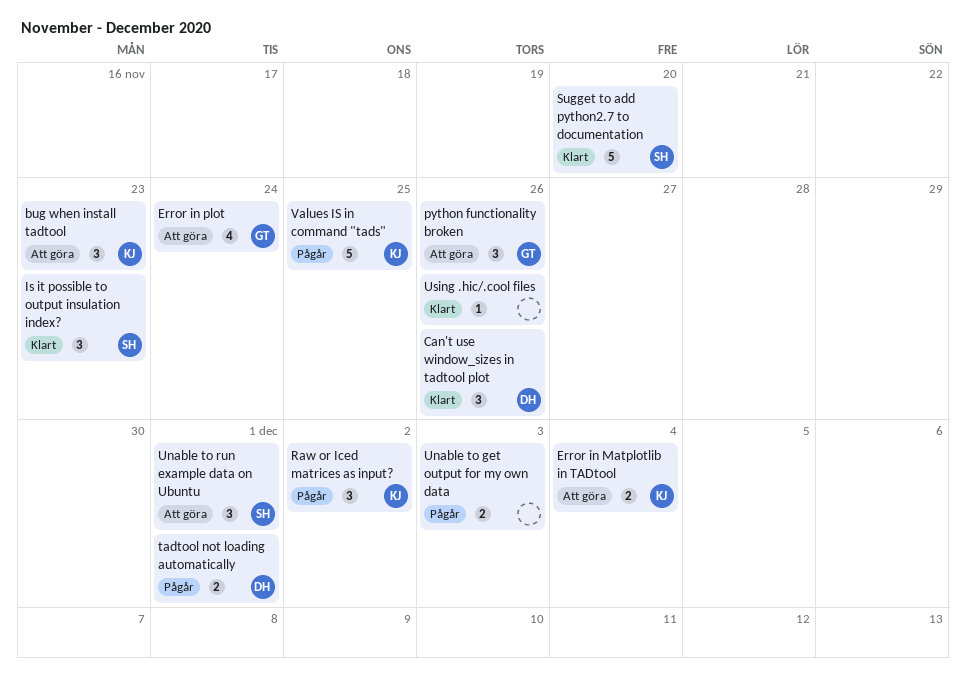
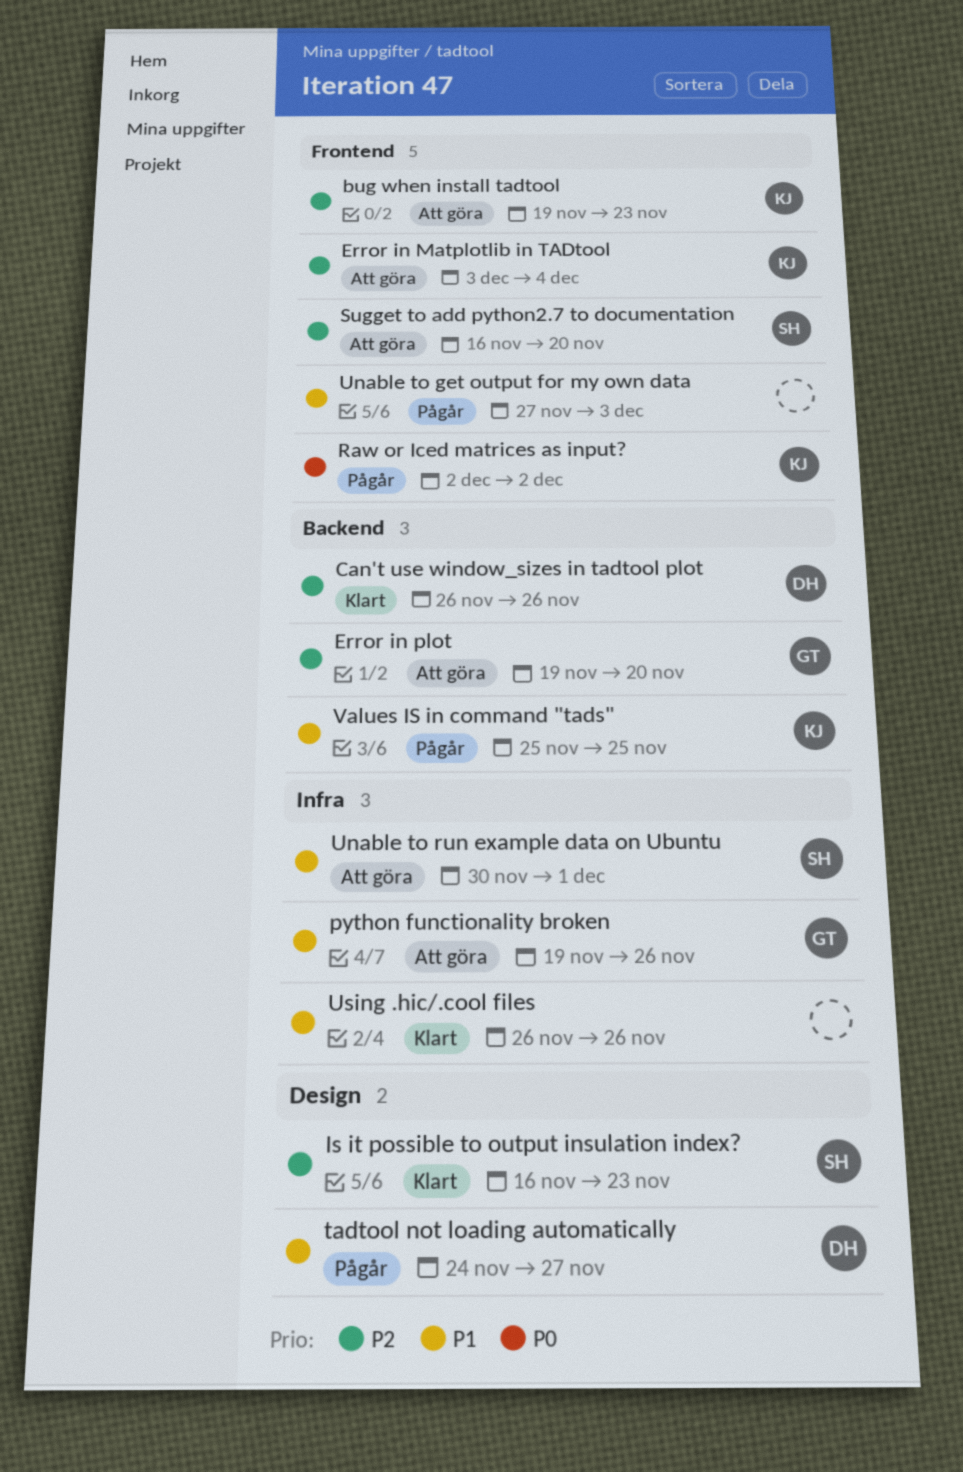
Error in plot, due: Nov 24 -> Nov 20
Sugget to add python2.7 to documentation, status: Klart -> Att göra
tadtool not loading automatically, due: Dec 1 -> Nov 27

